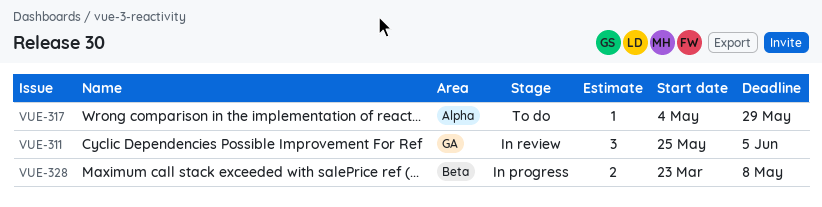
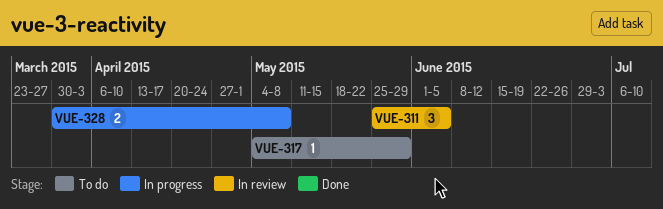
VUE-328, start: Mar 23 -> Mar 30

